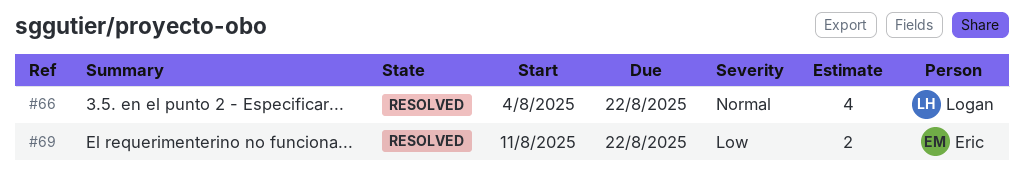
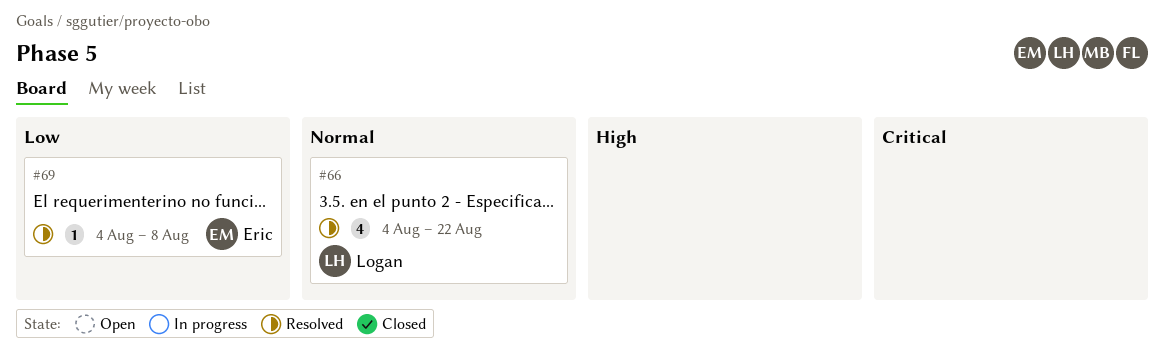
#69, estimate: 2 -> 1
#69, start: Aug 11 -> Aug 4
#69, due: Aug 22 -> Aug 8

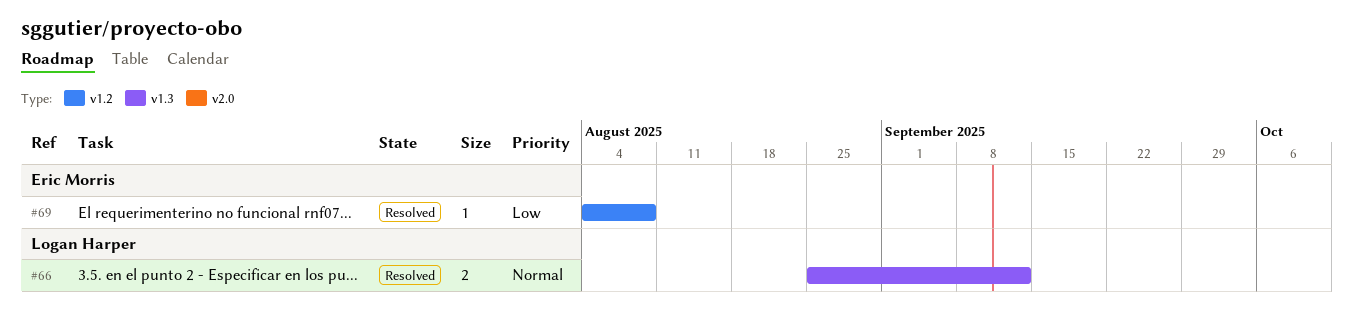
#66, estimate: 4 -> 2
#66, start: Aug 4 -> Aug 25
#66, due: Aug 22 -> Sep 12

